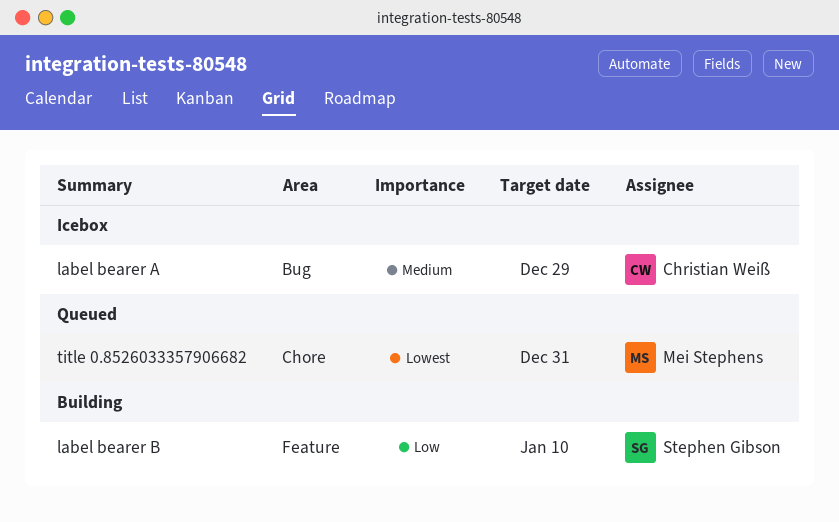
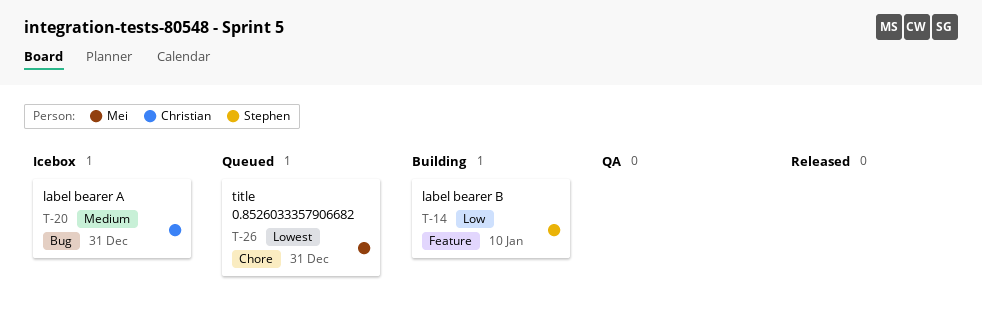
label bearer A, due: Dec 29 -> Dec 31

